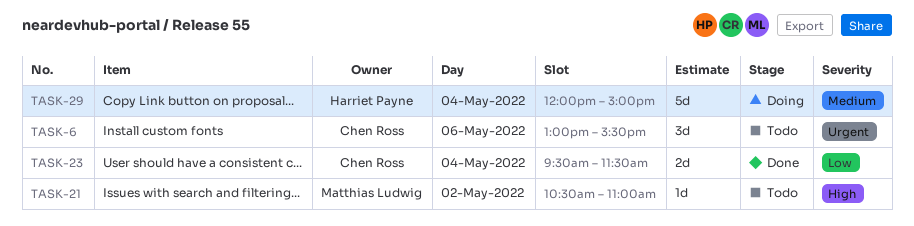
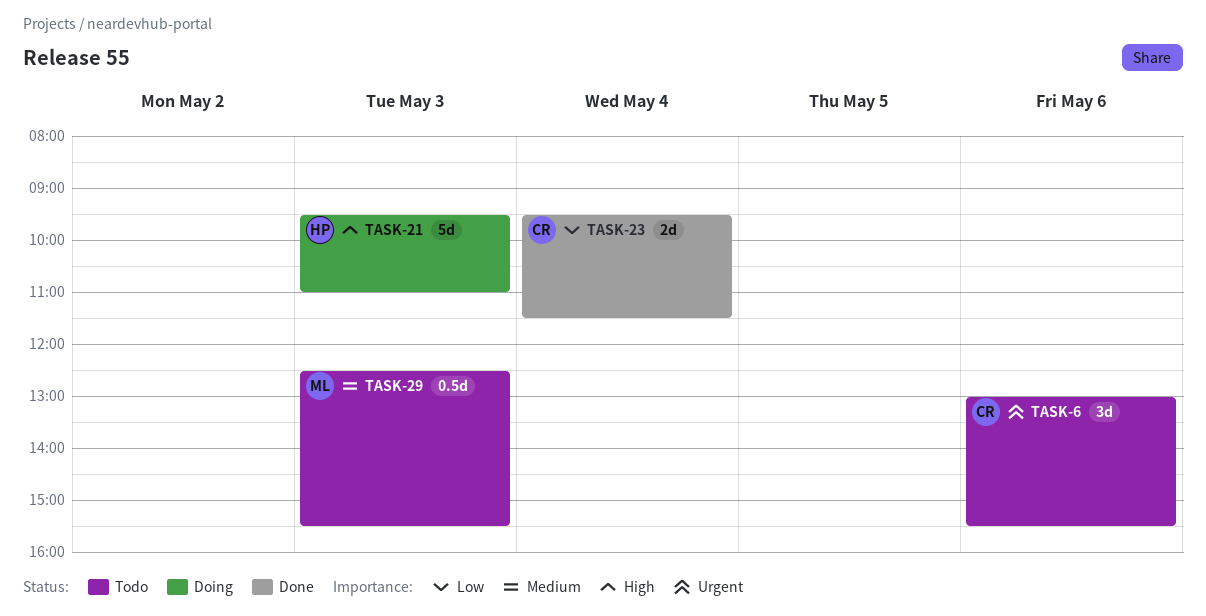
TASK-21, status: Todo -> Doing
TASK-21, owner: Matthias Ludwig -> Harriet Payne
TASK-21, estimate: 1d -> 5d
TASK-21, day: May 2 -> May 3
TASK-21, begins: 10:30 -> 09:30
TASK-29, status: Doing -> Todo
TASK-29, owner: Harriet Payne -> Matthias Ludwig
TASK-29, estimate: 5d -> 0.5d
TASK-29, day: May 4 -> May 3
TASK-29, begins: 12:00 -> 12:30
TASK-29, ends: 15:00 -> 15:30

